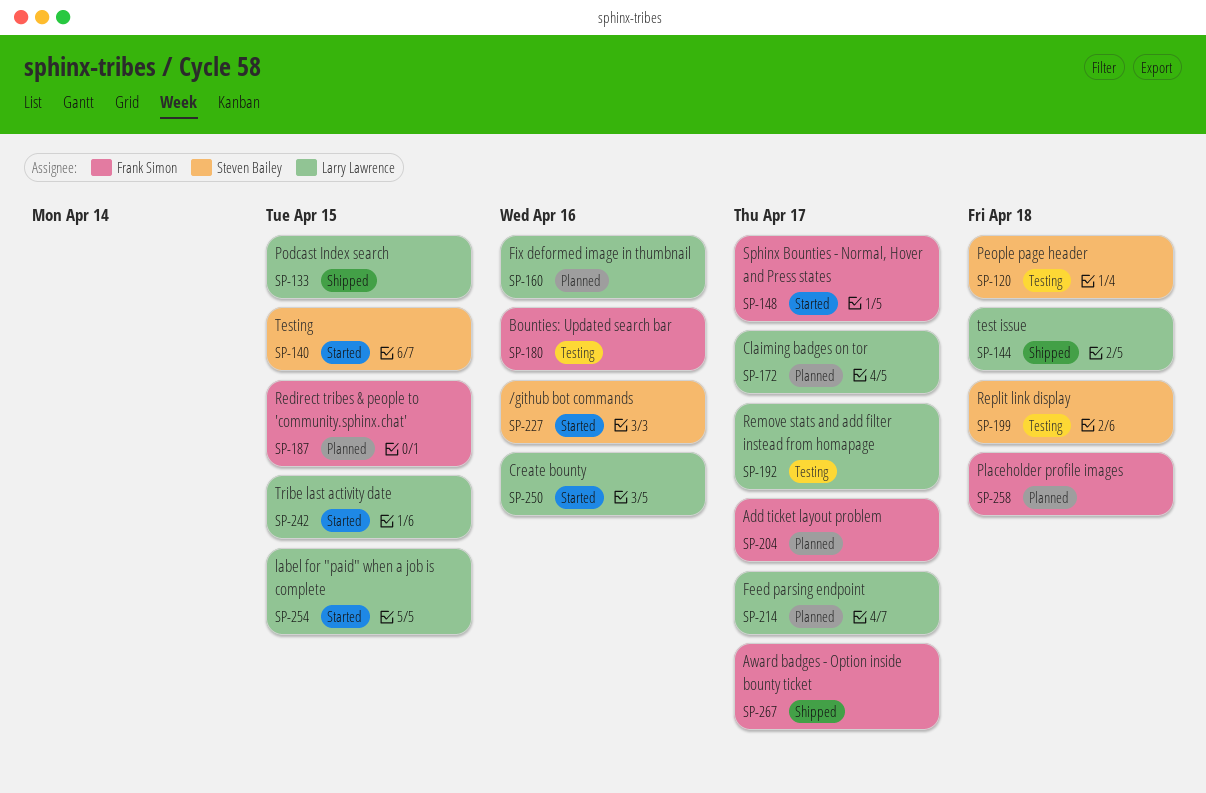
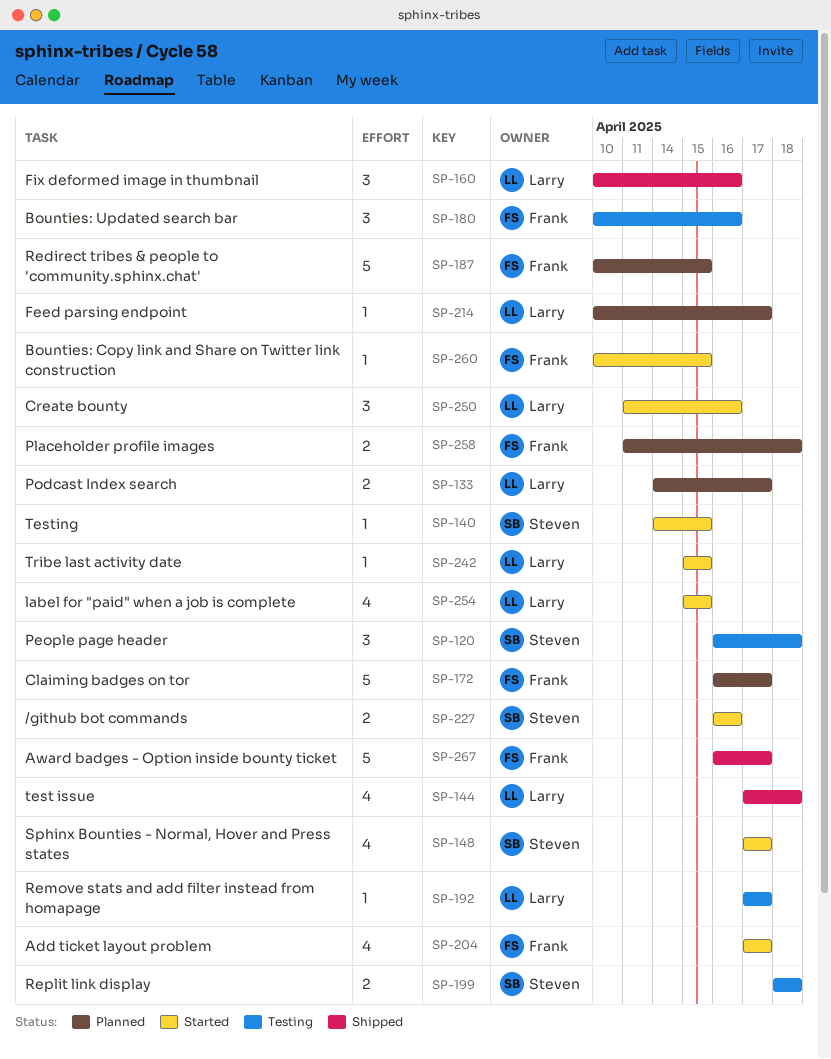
SP-133, status: Shipped -> Planned
SP-133, due: Apr 15 -> Apr 17
SP-148, owner: Frank Simon -> Steven Bailey
SP-160, status: Planned -> Shipped
SP-172, owner: Larry Lawrence -> Frank Simon
SP-204, status: Planned -> Started
SP-260: none -> present

